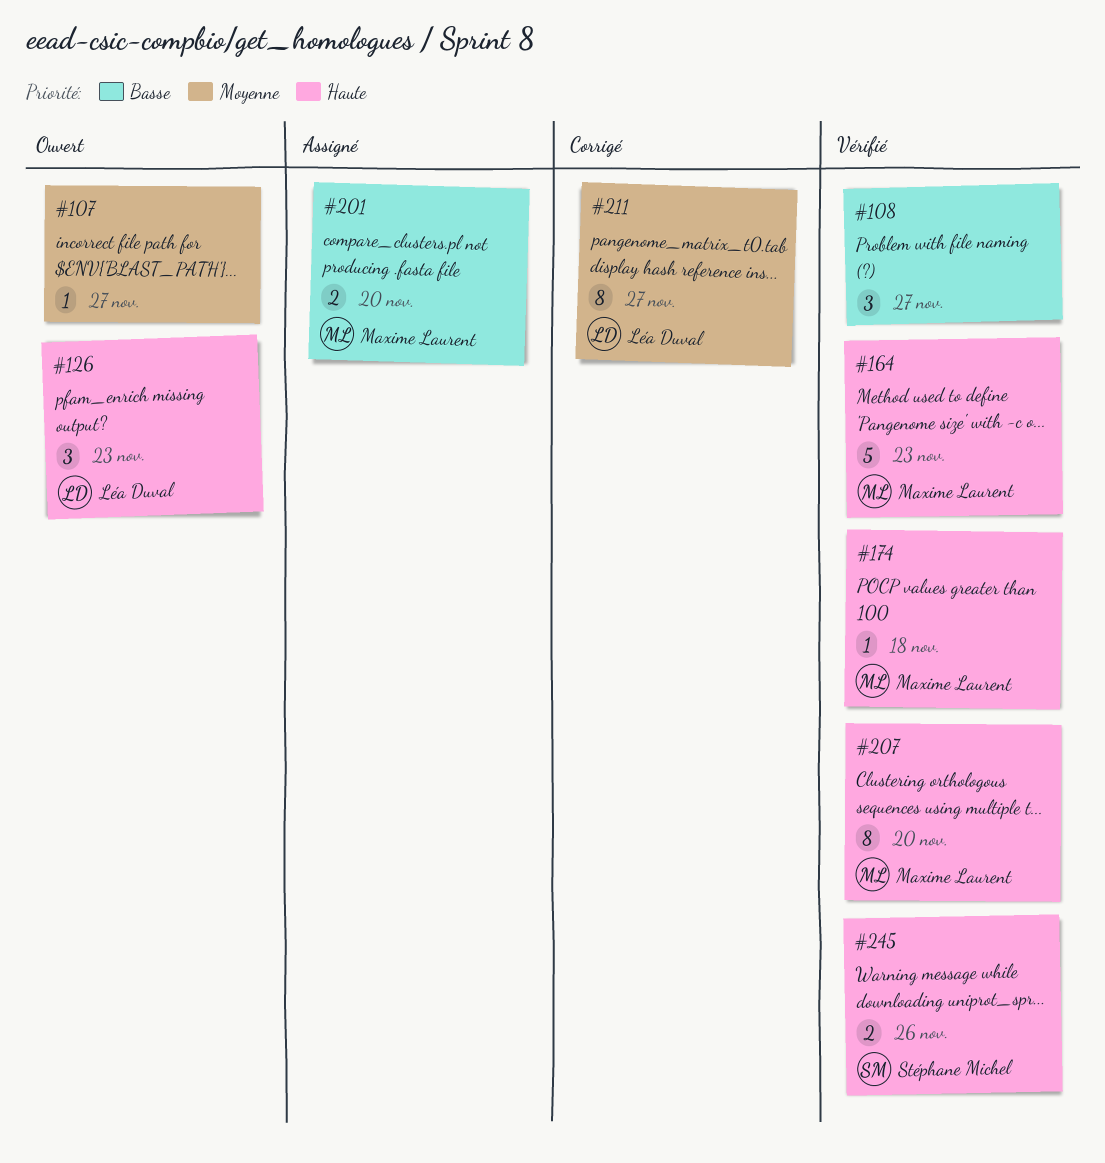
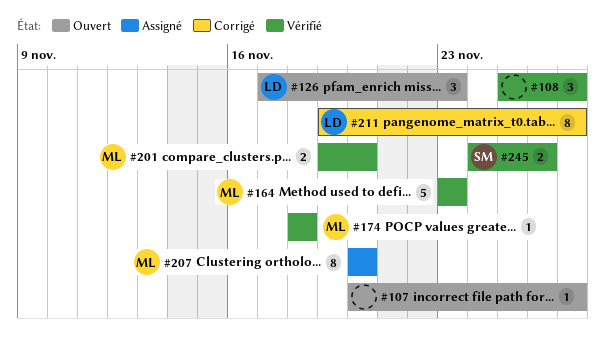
#201, status: Assigné -> Vérifié
#207, status: Vérifié -> Assigné

